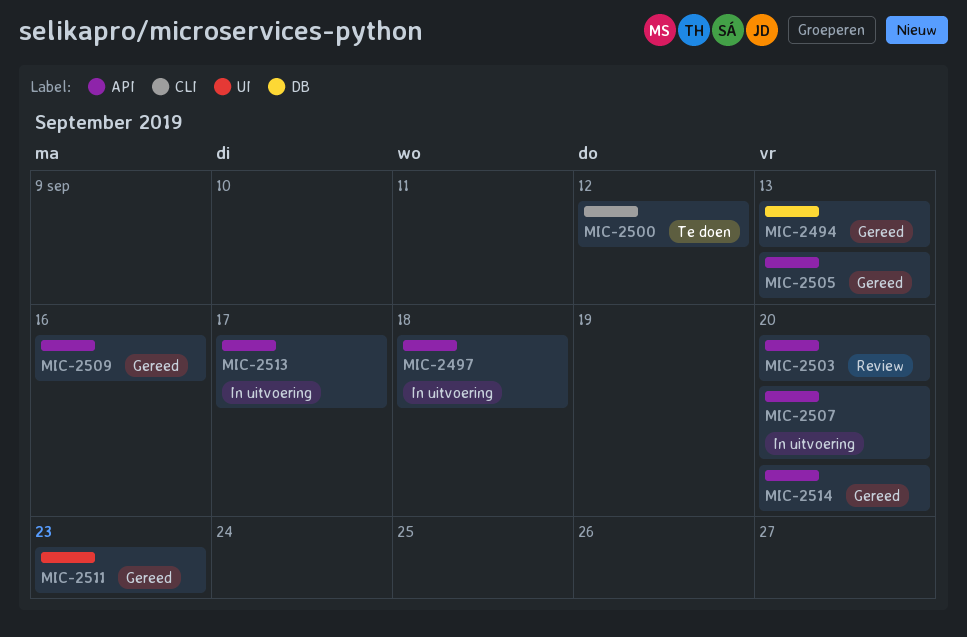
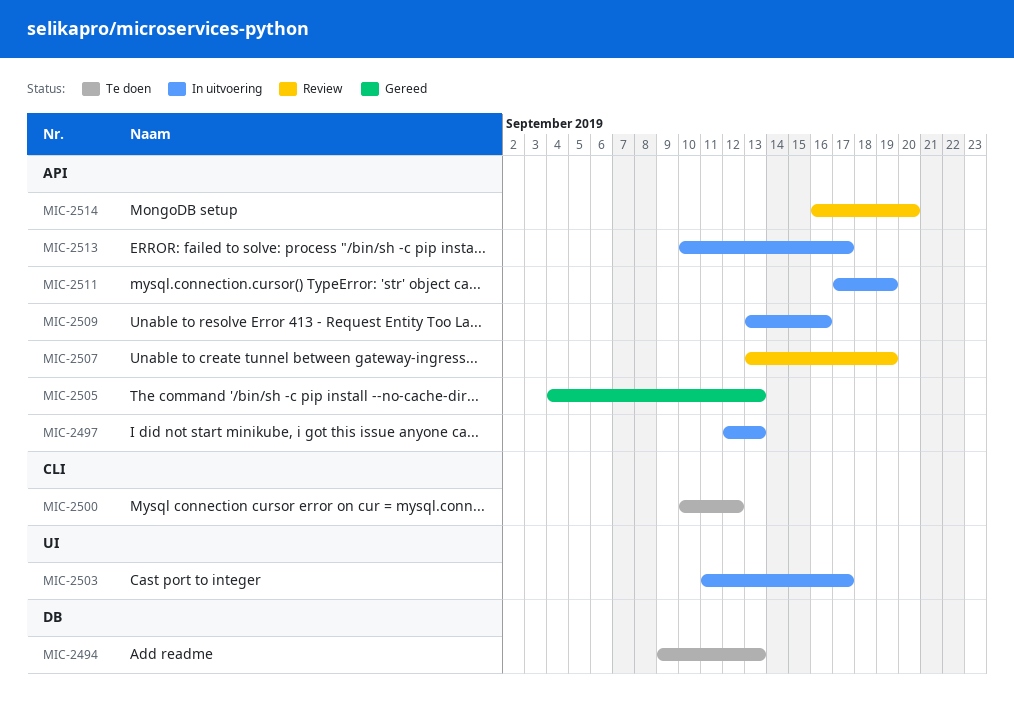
MIC-2494, status: Gereed -> Te doen
MIC-2497, due: Sep 18 -> Sep 13
MIC-2503, status: Review -> In uitvoering
MIC-2503, label: API -> UI
MIC-2503, due: Sep 20 -> Sep 17
MIC-2507, status: In uitvoering -> Review
MIC-2507, due: Sep 20 -> Sep 19
MIC-2509, status: Gereed -> In uitvoering
MIC-2511, status: Gereed -> In uitvoering
MIC-2511, label: UI -> API
MIC-2511, due: Sep 23 -> Sep 19
MIC-2514, status: Gereed -> Review

